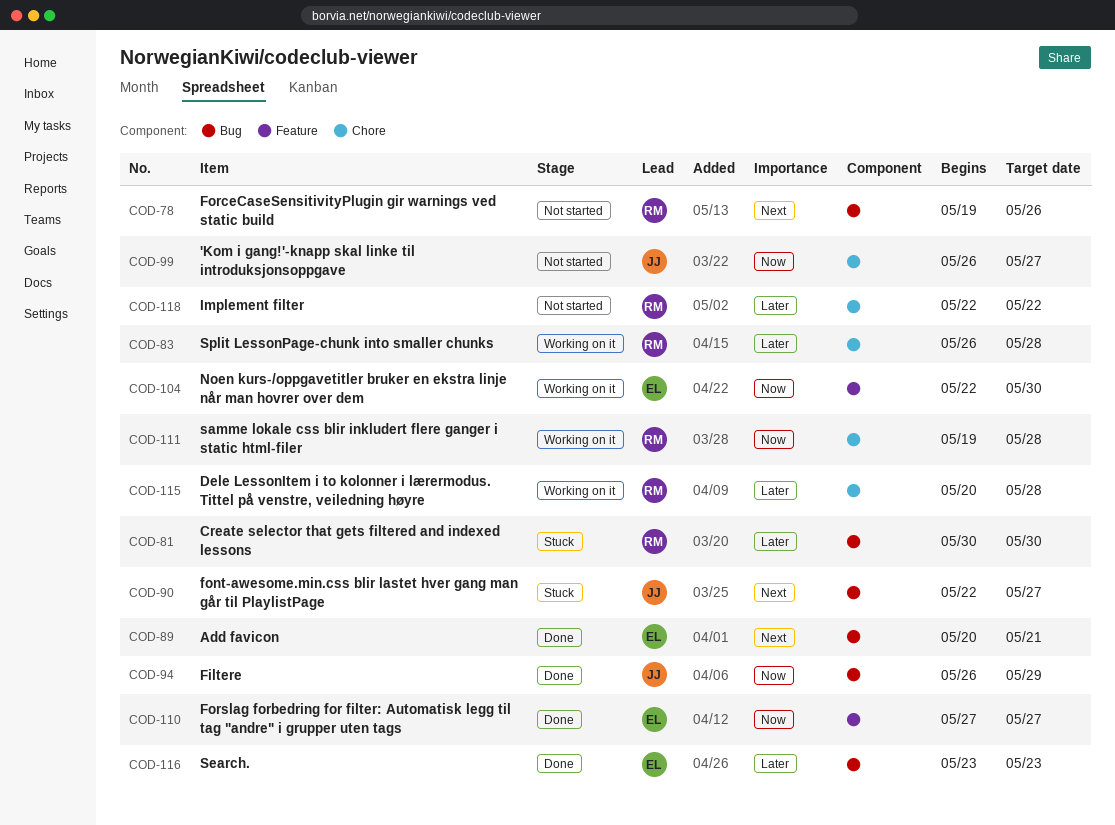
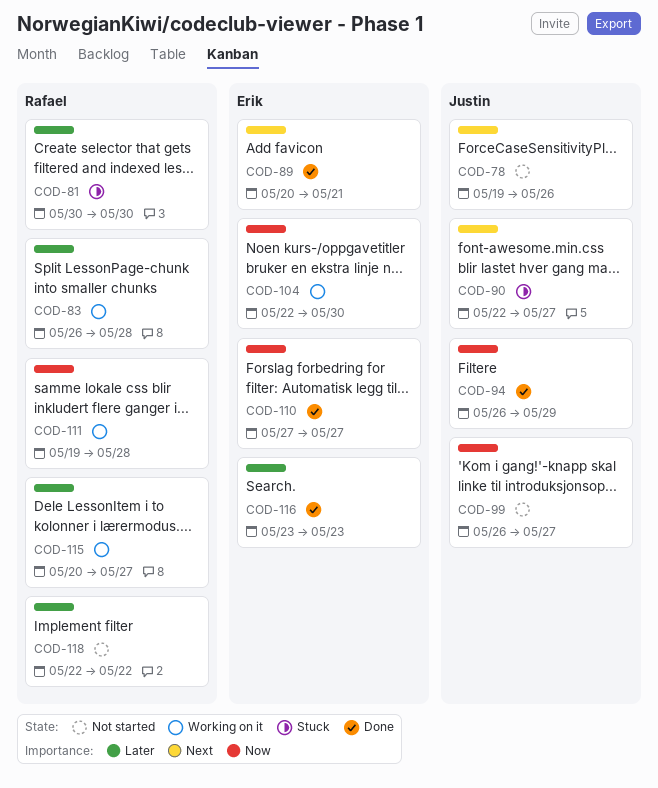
COD-78, owner: Rafael -> Justin
COD-115, due: May 28 -> May 27

